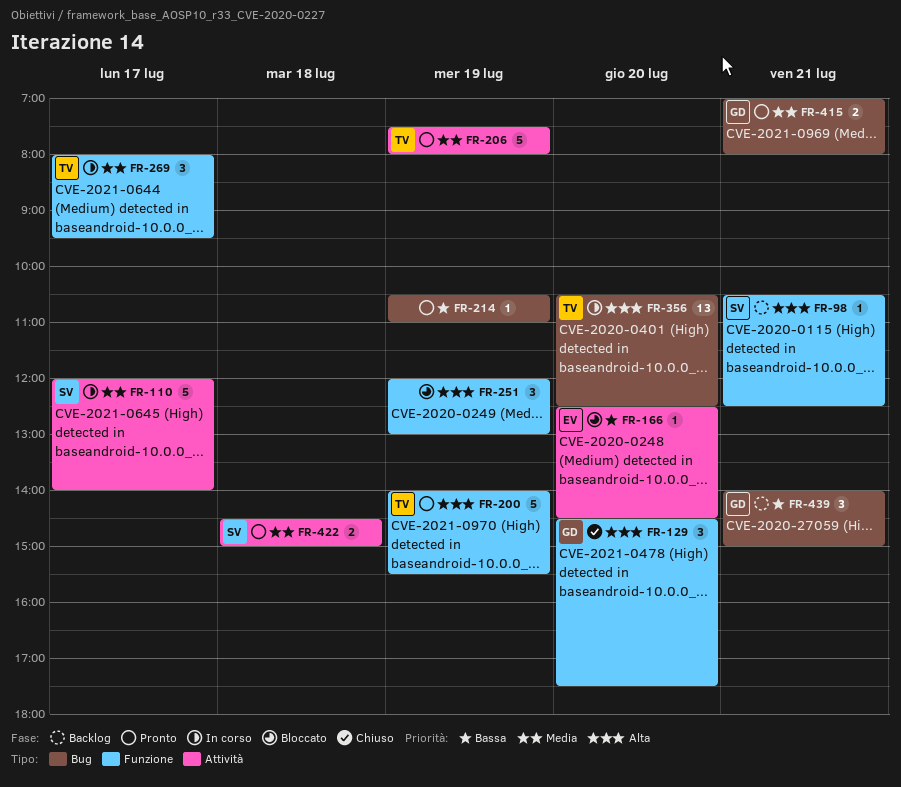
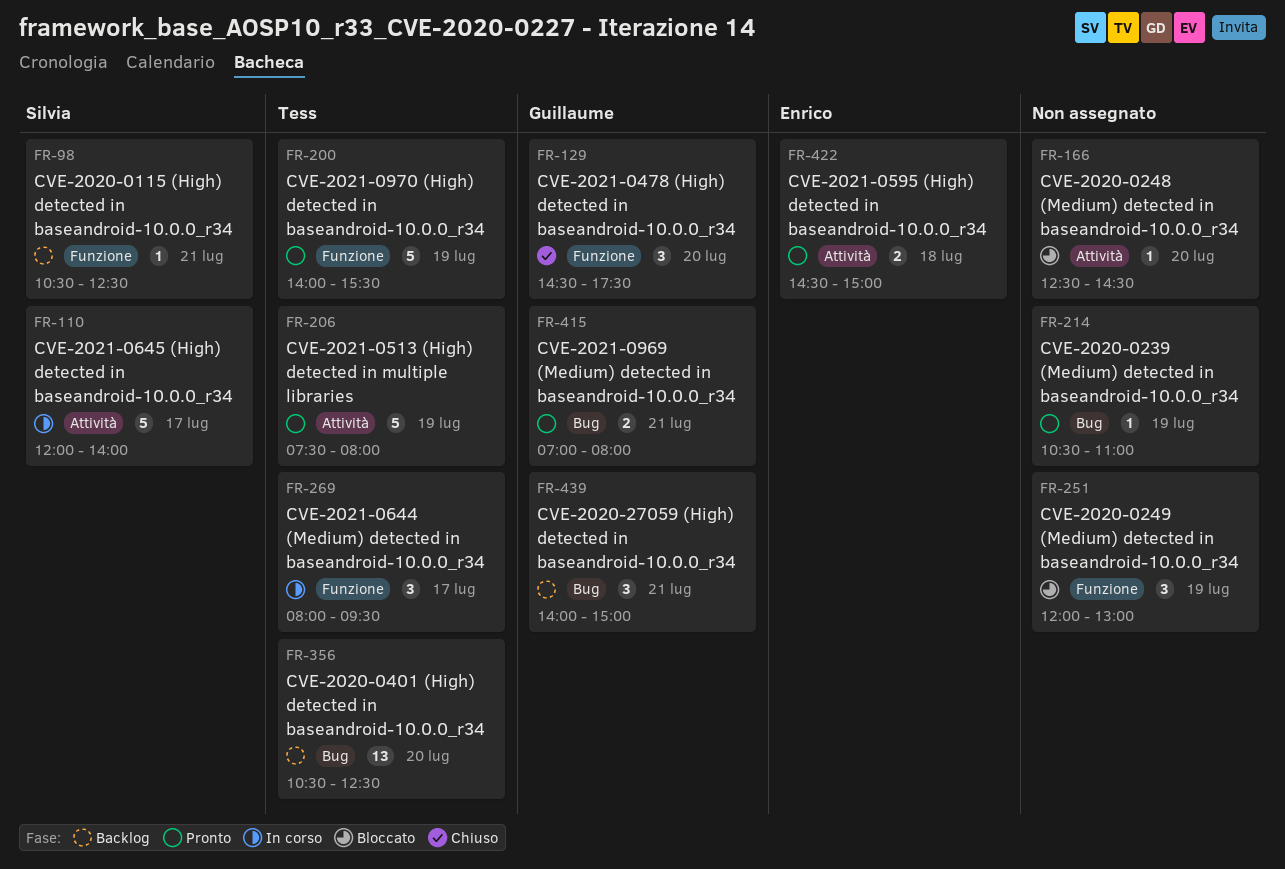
FR-166, owner: Enrico -> none
FR-356, status: In corso -> Backlog
FR-422, owner: Silvia -> Enrico

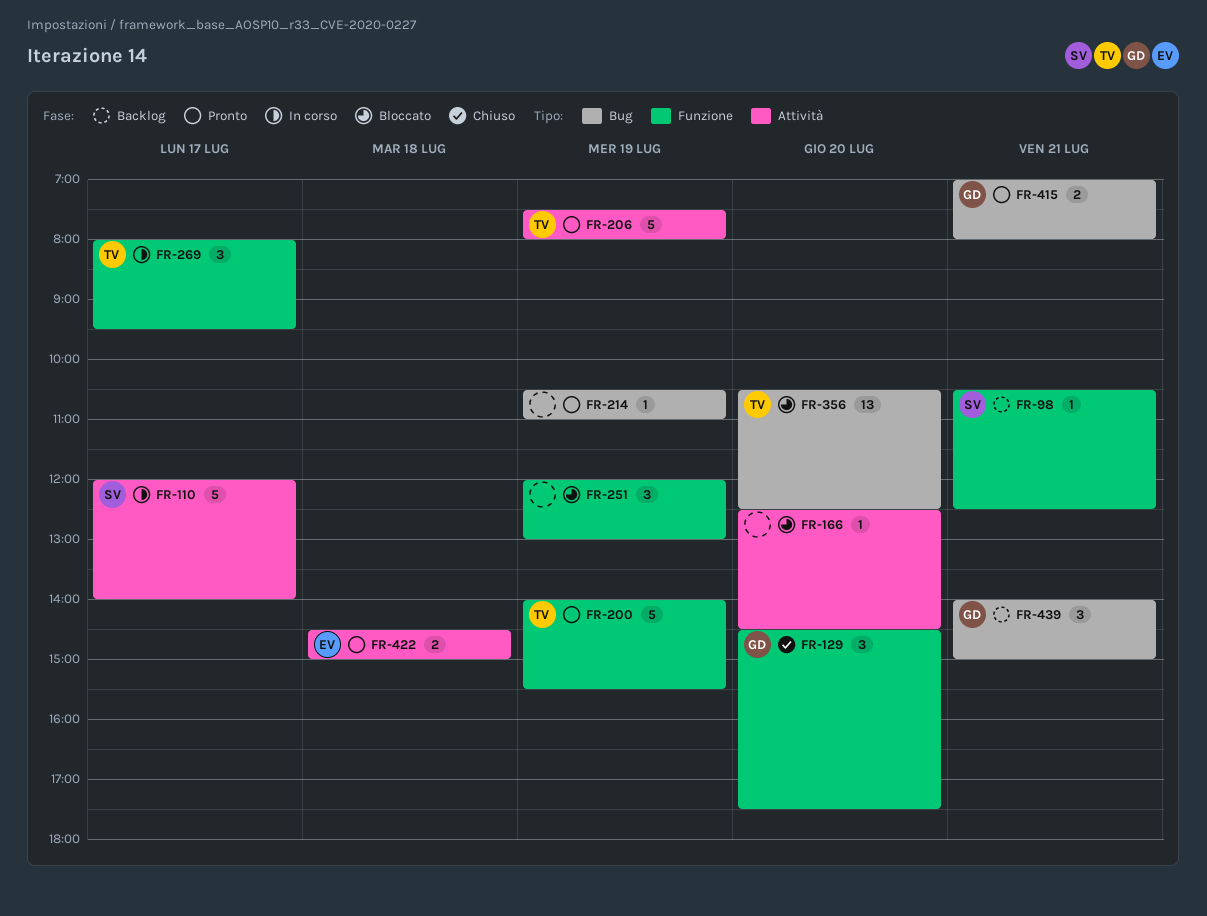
FR-356, status: Backlog -> Bloccato

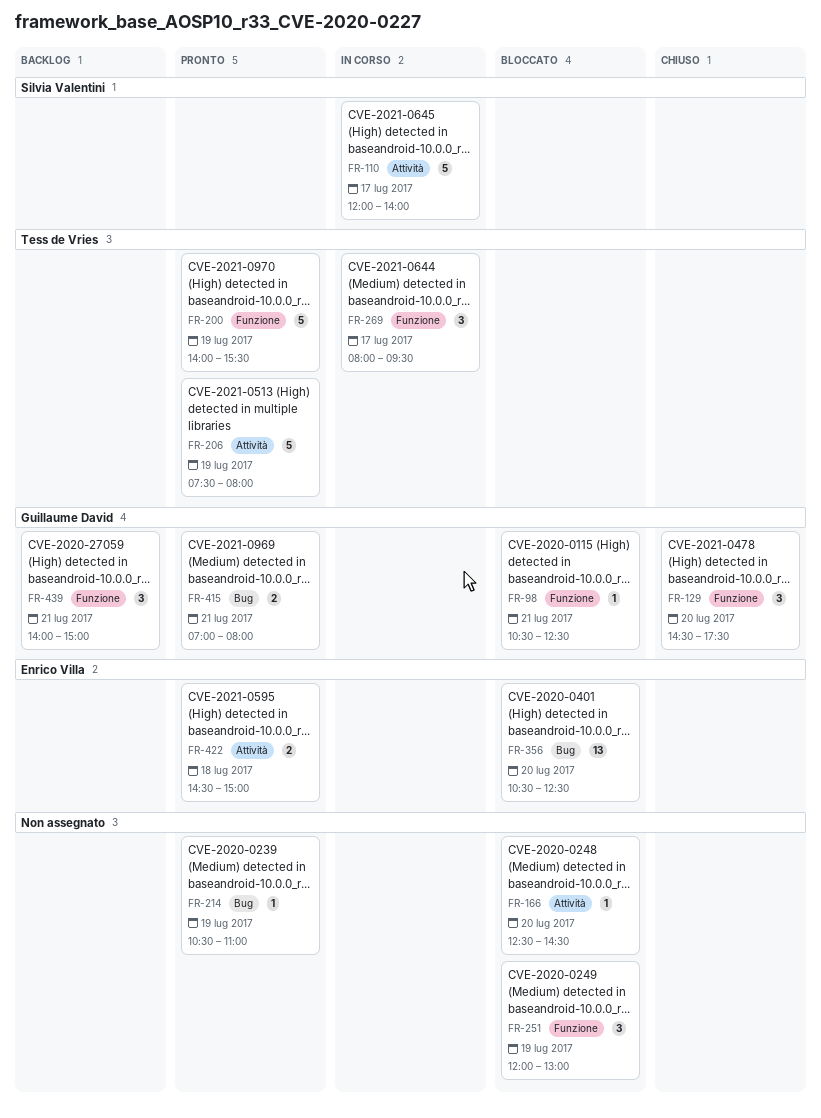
FR-98, status: Backlog -> Bloccato
FR-98, owner: Silvia Valentini -> Guillaume David
FR-356, owner: Tess de Vries -> Enrico Villa
FR-439, label: Bug -> Funzione

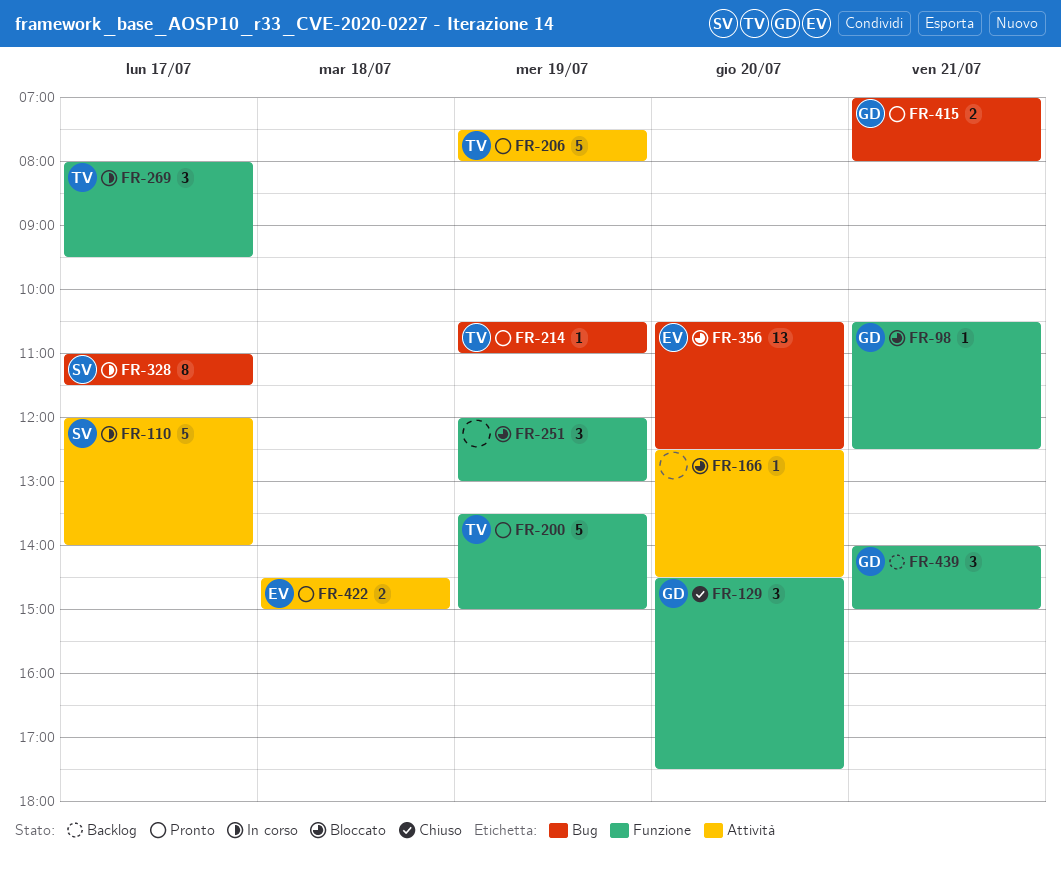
FR-200, begins: 14:00 -> 13:30
FR-200, ends: 15:30 -> 15:00
FR-214, owner: none -> Tess de Vries
FR-328: none -> present

